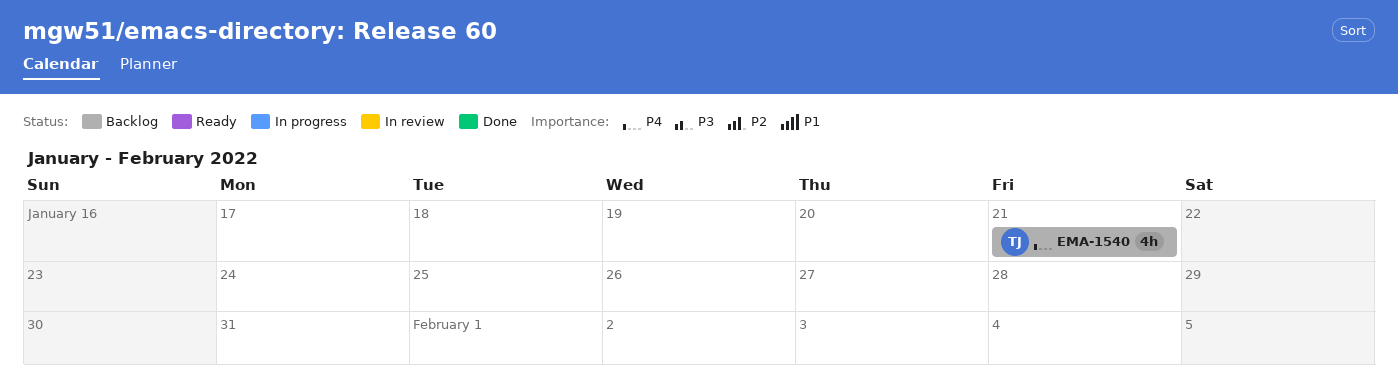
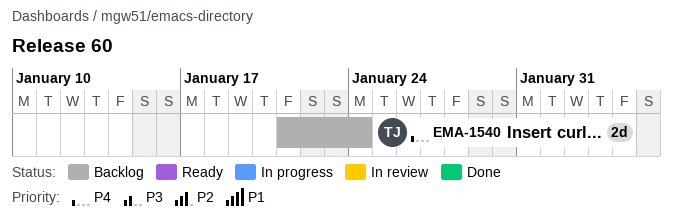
EMA-1540, estimate: 4h -> 2d
EMA-1540, due: Jan 21 -> Jan 24

